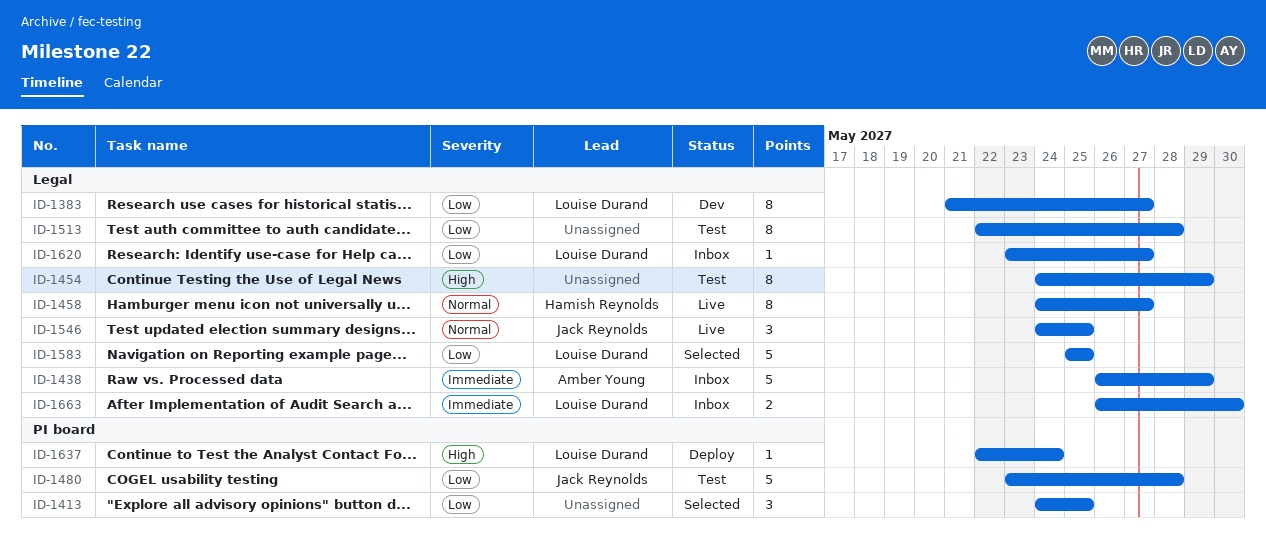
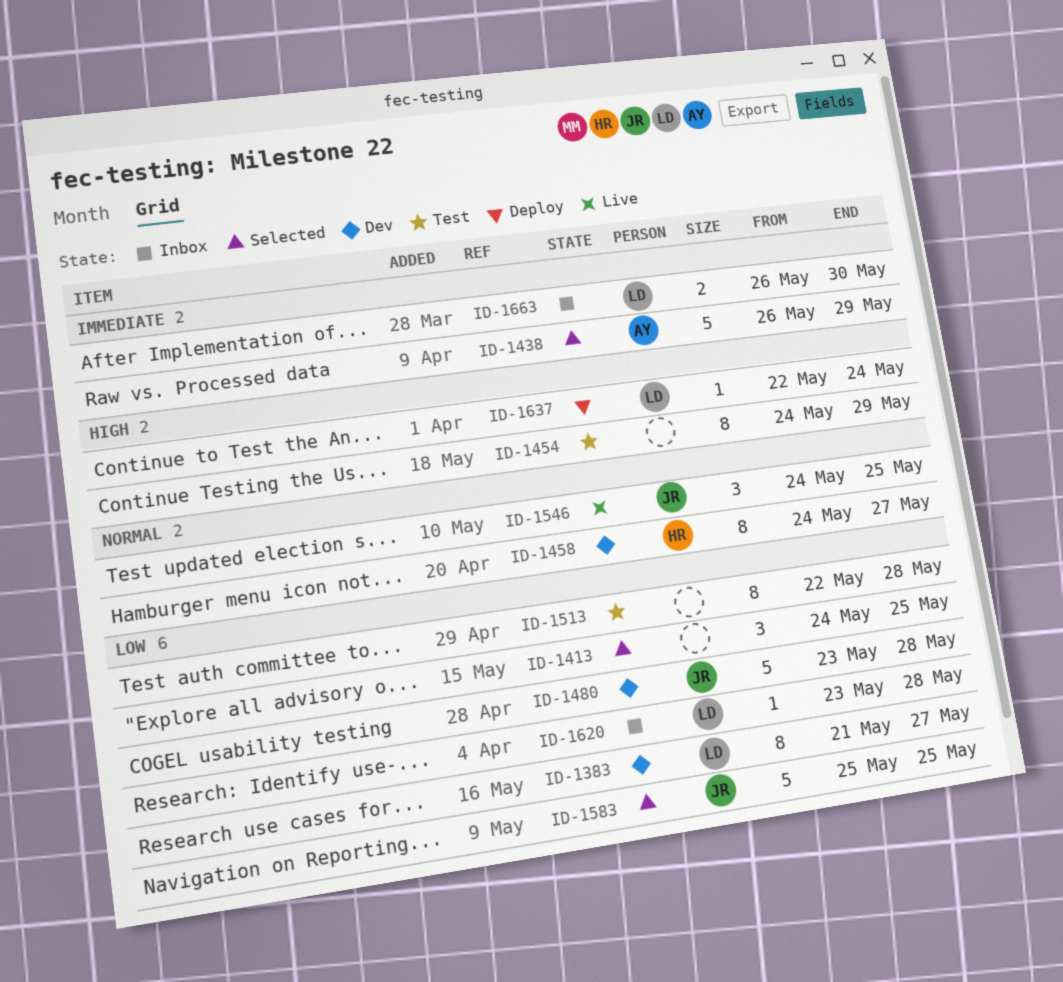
ID-1438, status: Inbox -> Selected
ID-1458, status: Live -> Dev
ID-1480, status: Test -> Dev
ID-1583, owner: Louise Durand -> Jack Reynolds
ID-1620, due: May 27 -> May 28

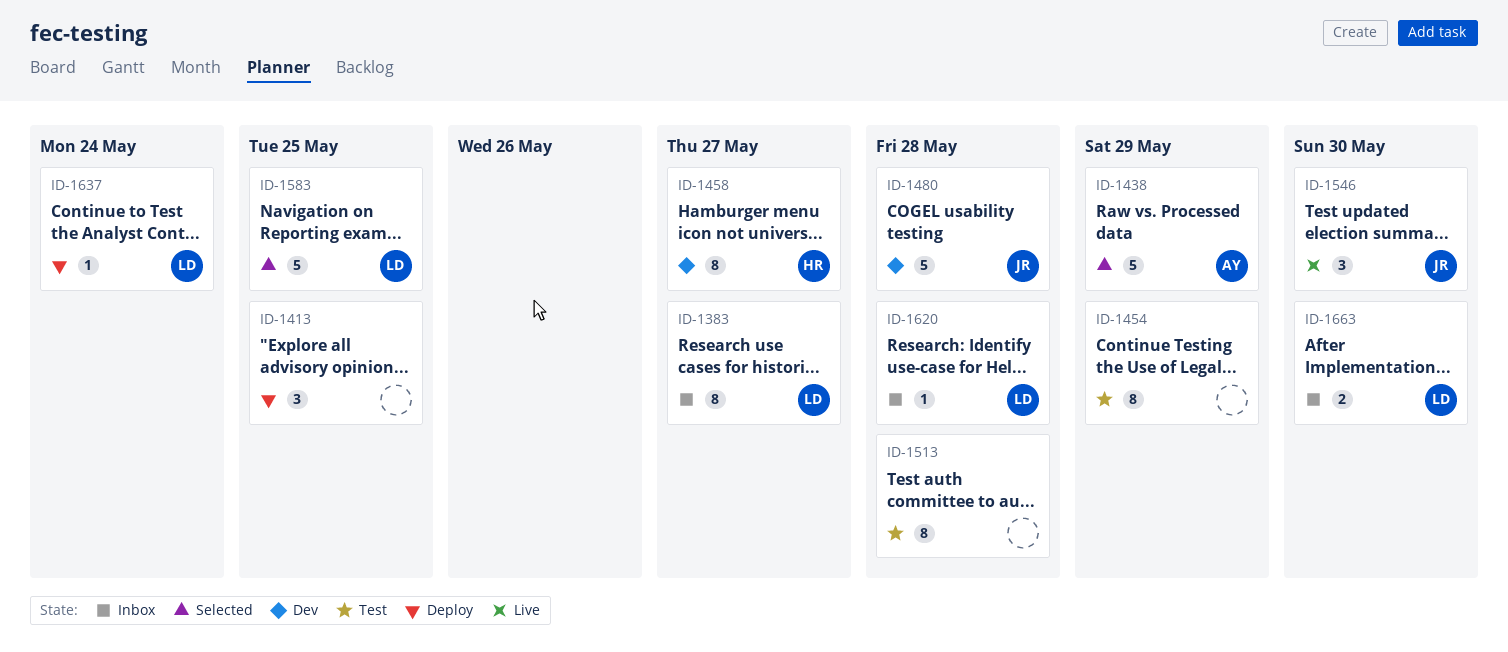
ID-1383, status: Dev -> Inbox
ID-1413, status: Selected -> Deploy
ID-1546, due: May 25 -> May 30
ID-1583, owner: JR -> LD

